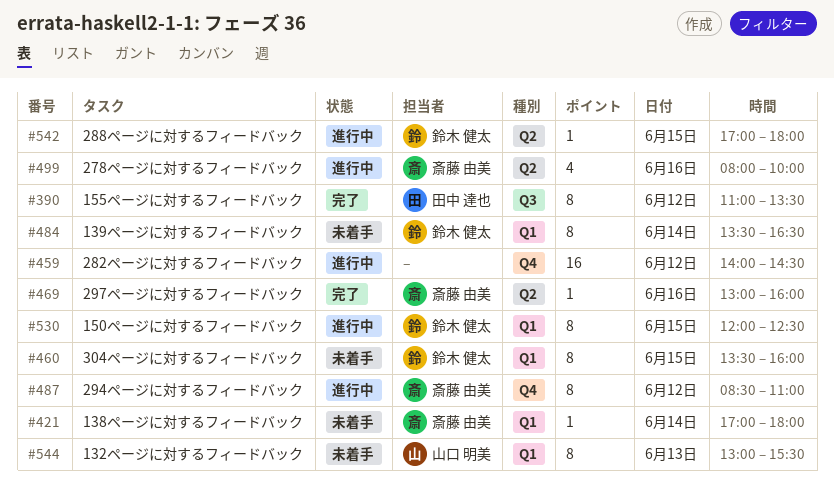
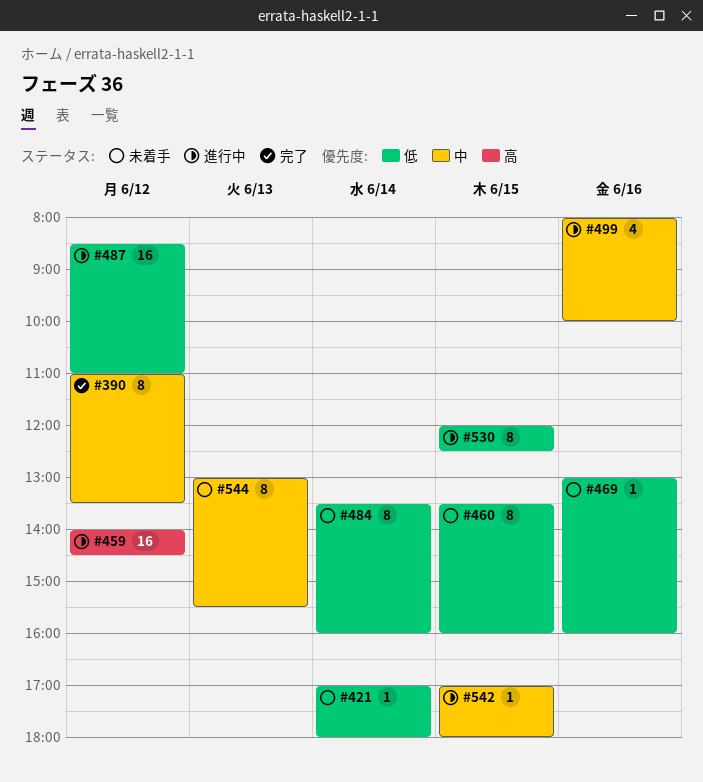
#469, status: 完了 -> 未着手
#484, ends: 16:30 -> 16:00
#487, estimate: 8 -> 16

